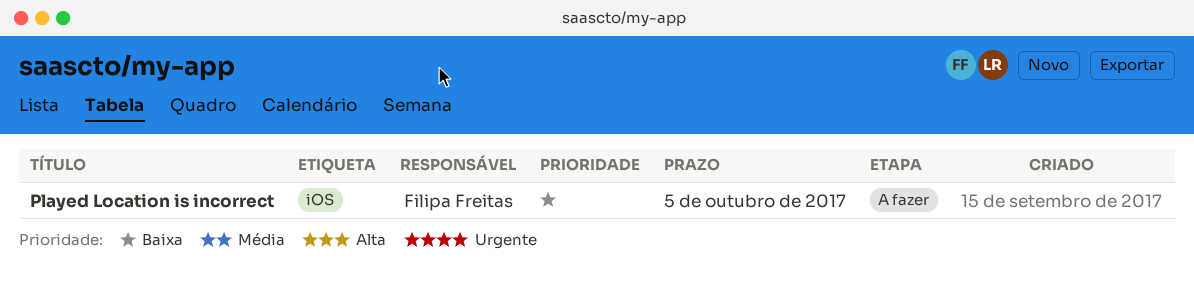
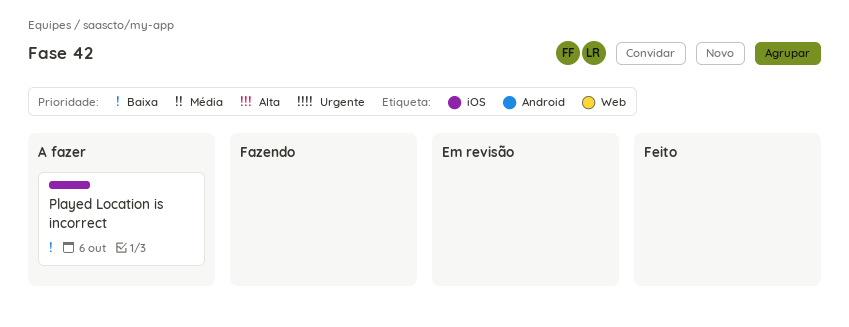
Played Location is incorrect, due: Oct 5 -> Oct 6

